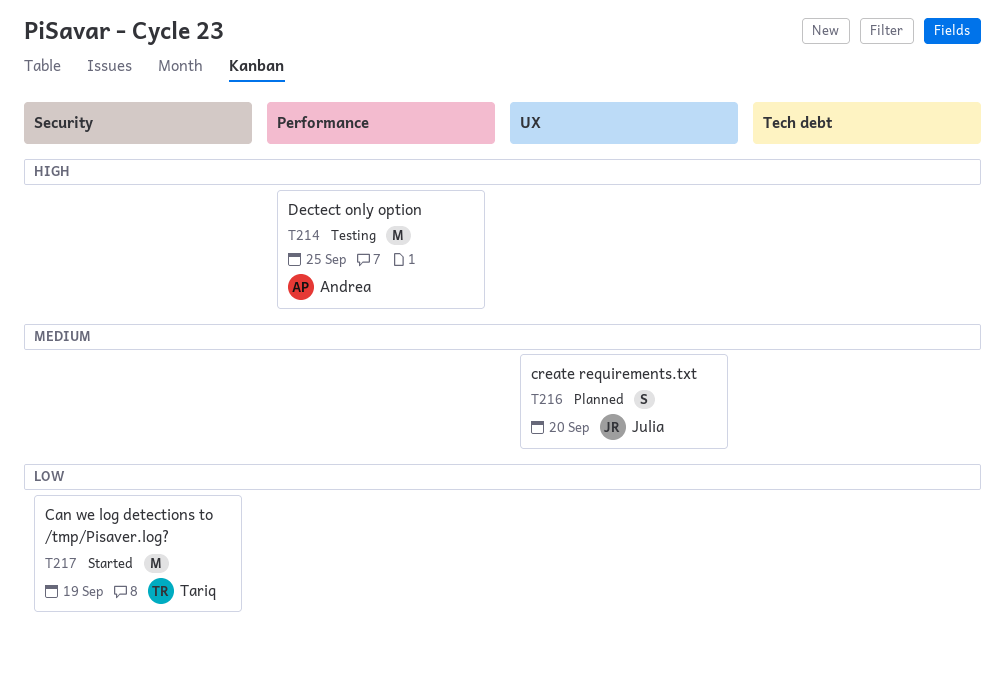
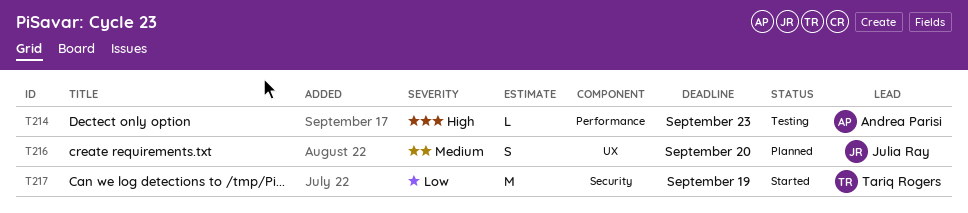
T214, estimate: M -> L
T214, due: Sep 25 -> Sep 23

